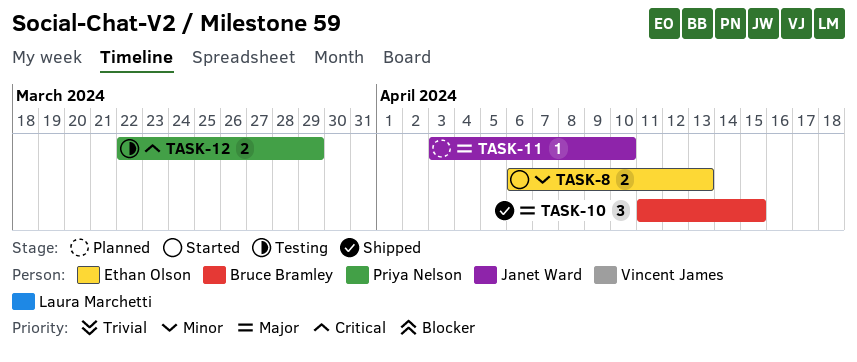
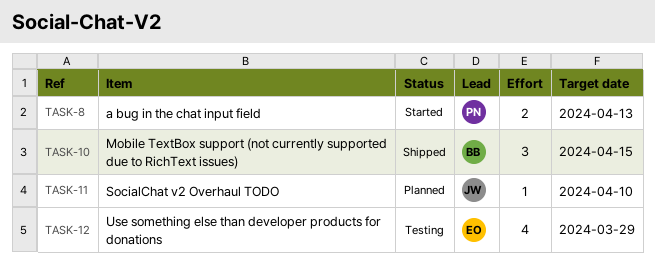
TASK-8, owner: Ethan Olson -> Priya Nelson
TASK-12, owner: Priya Nelson -> Ethan Olson
TASK-12, estimate: 2 -> 4

